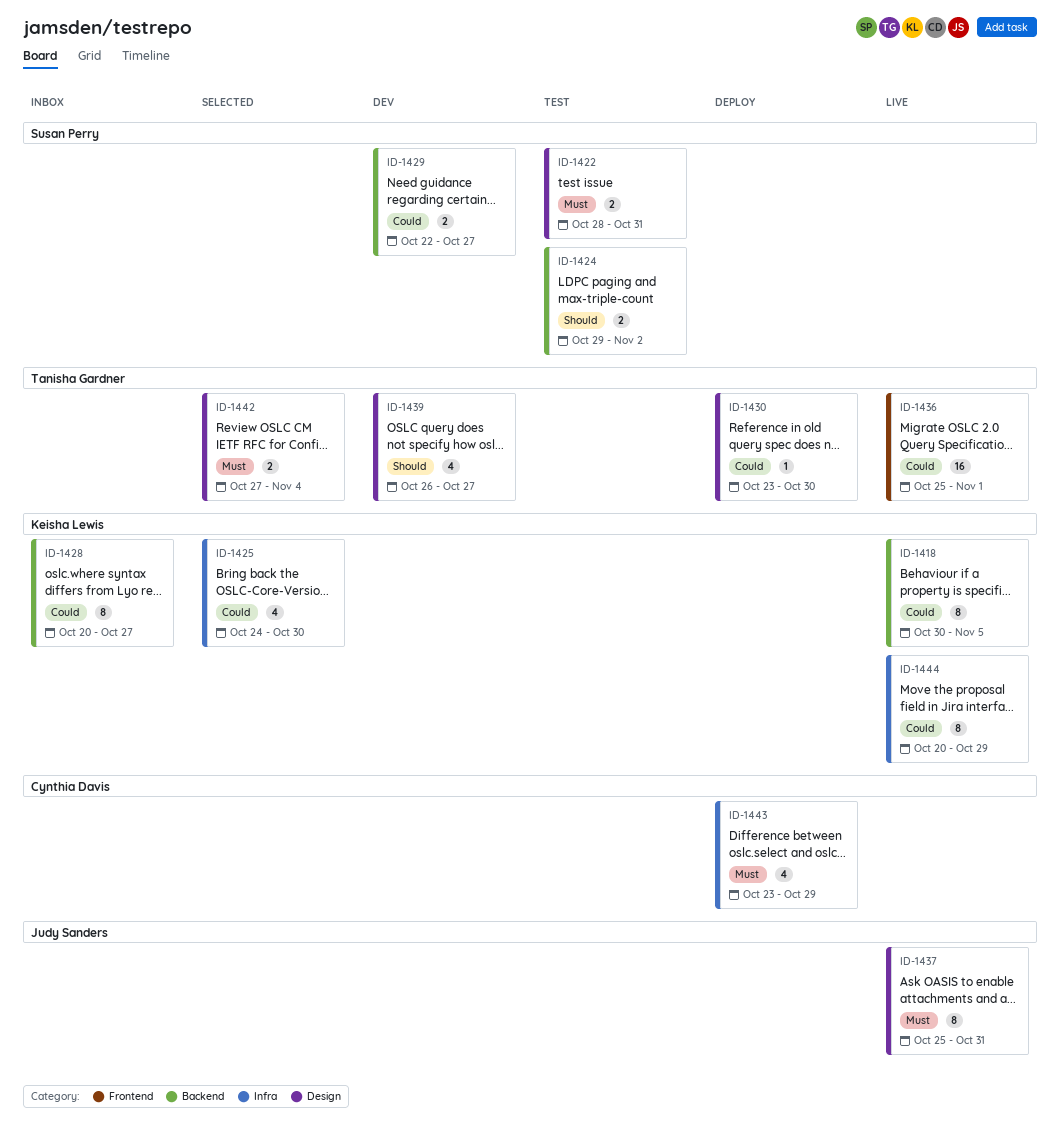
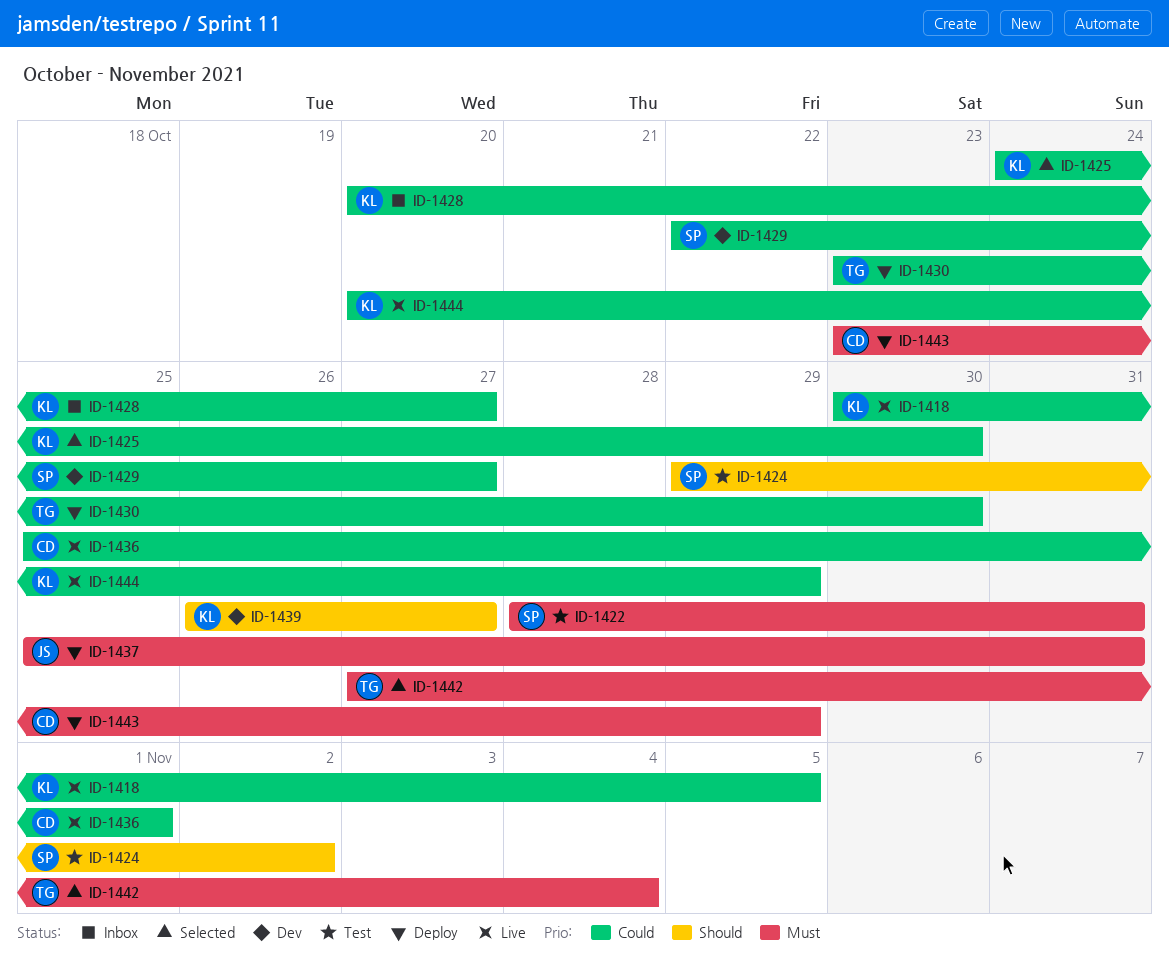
ID-1436, owner: Tanisha Gardner -> Cynthia Davis
ID-1437, status: Live -> Deploy
ID-1439, owner: Tanisha Gardner -> Keisha Lewis

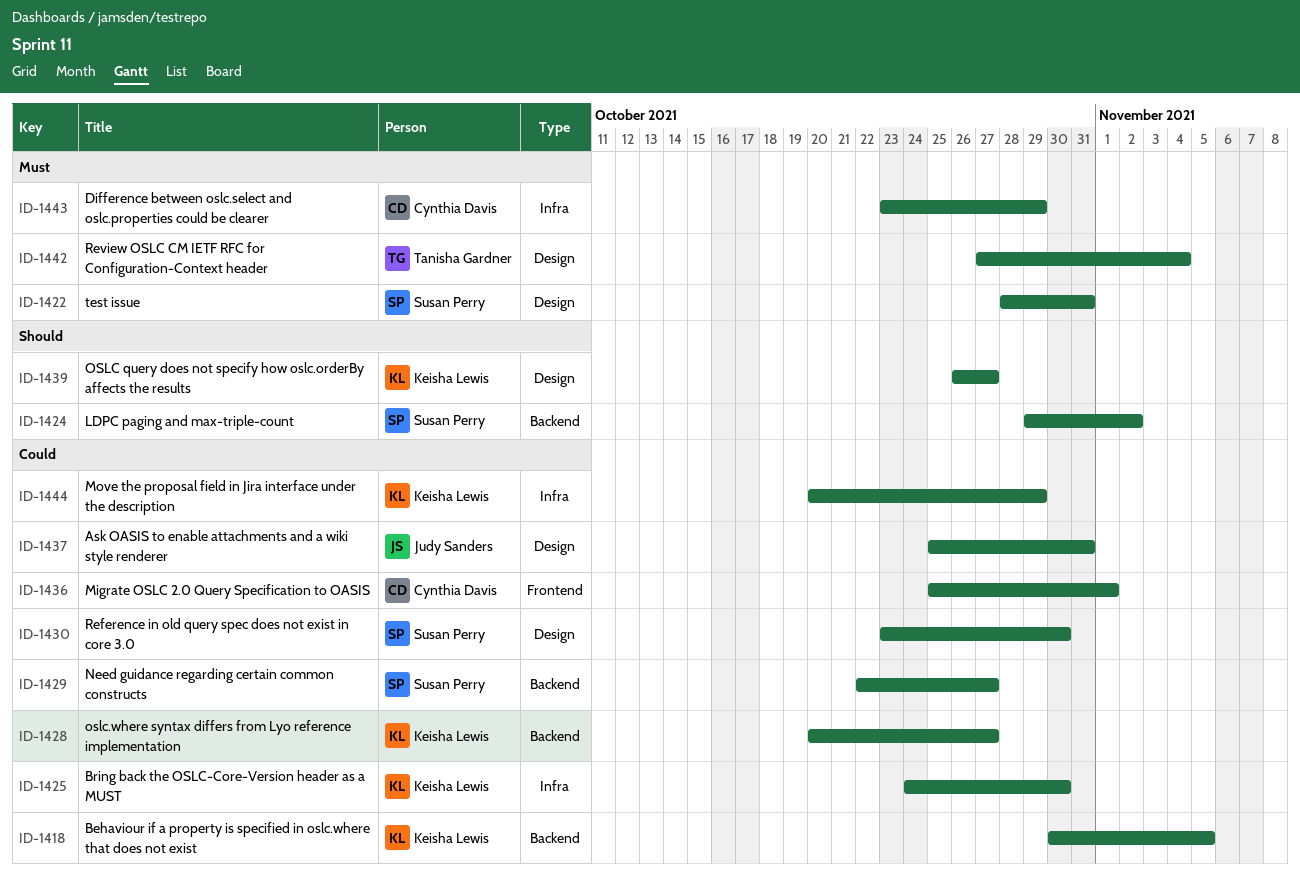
ID-1430, owner: Tanisha Gardner -> Susan Perry
ID-1437, priority: Must -> Could

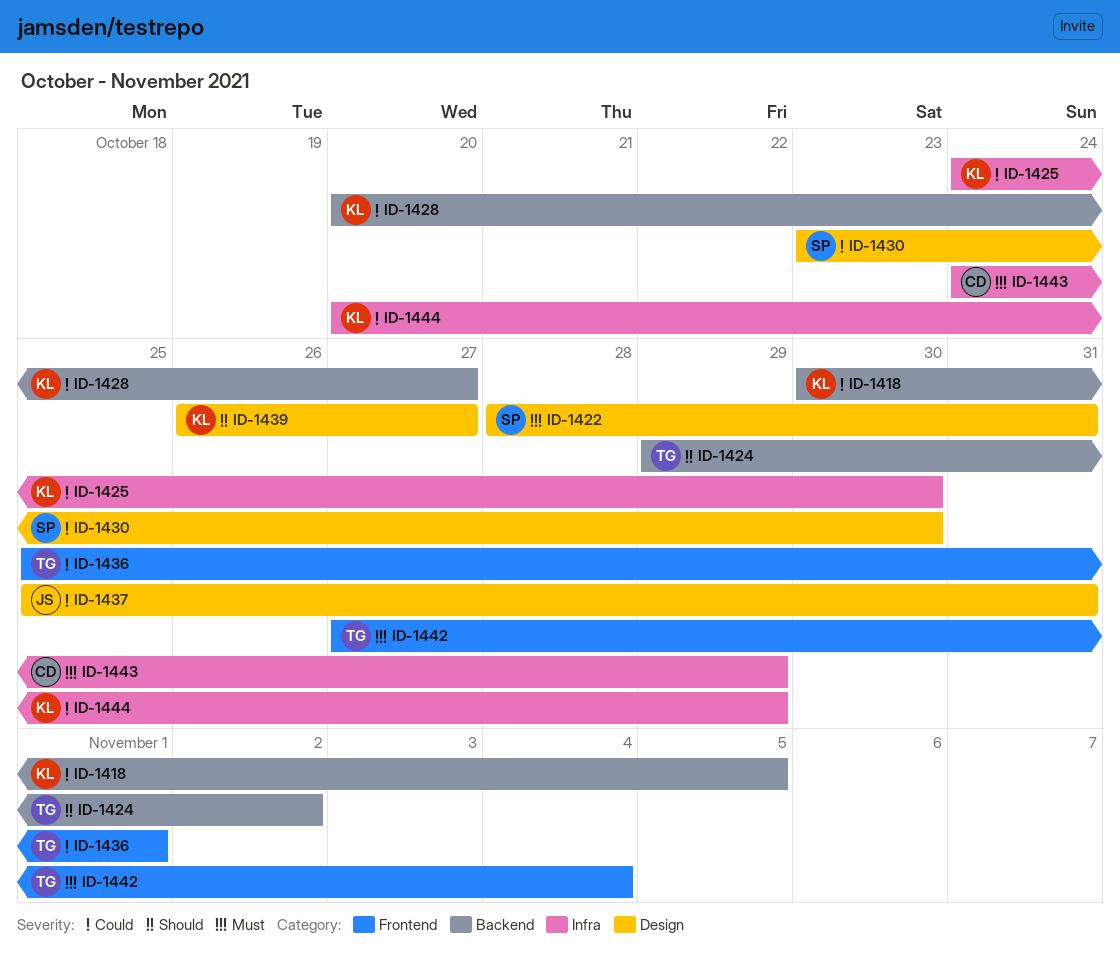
ID-1424, owner: Susan Perry -> Tanisha Gardner
ID-1429: present -> none
ID-1436, owner: Cynthia Davis -> Tanisha Gardner
ID-1442, label: Design -> Frontend
ID-1443, start: Oct 23 -> Oct 24

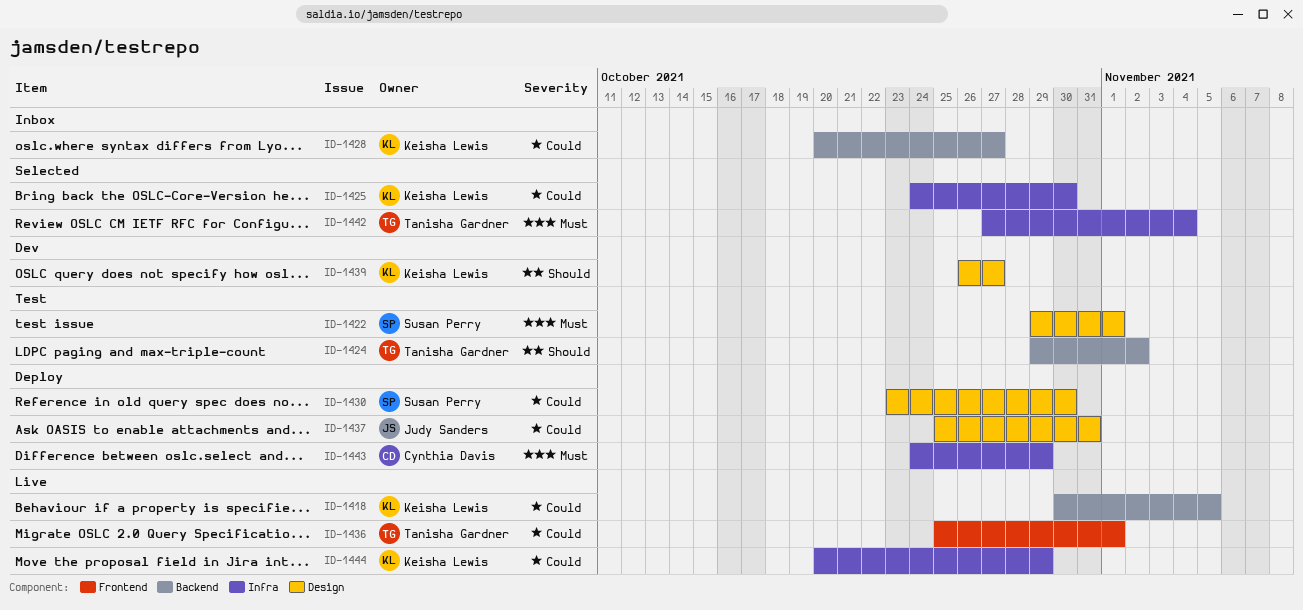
ID-1422, start: Oct 28 -> Oct 29
ID-1422, due: Oct 31 -> Nov 1
ID-1442, label: Frontend -> Infra

